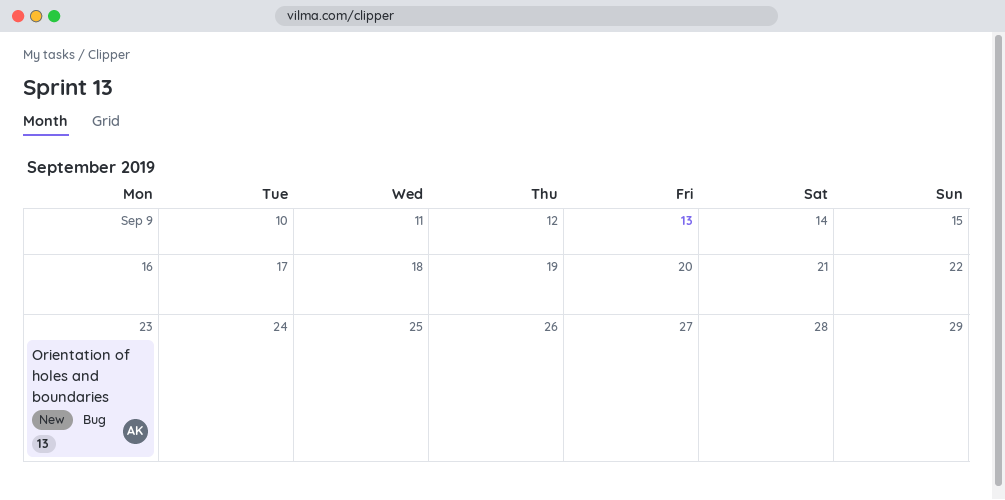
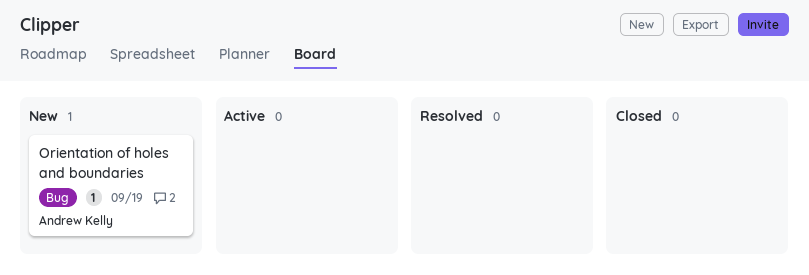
Orientation of holes and boundaries, estimate: 13 -> 1
Orientation of holes and boundaries, due: Sep 23 -> Sep 19

